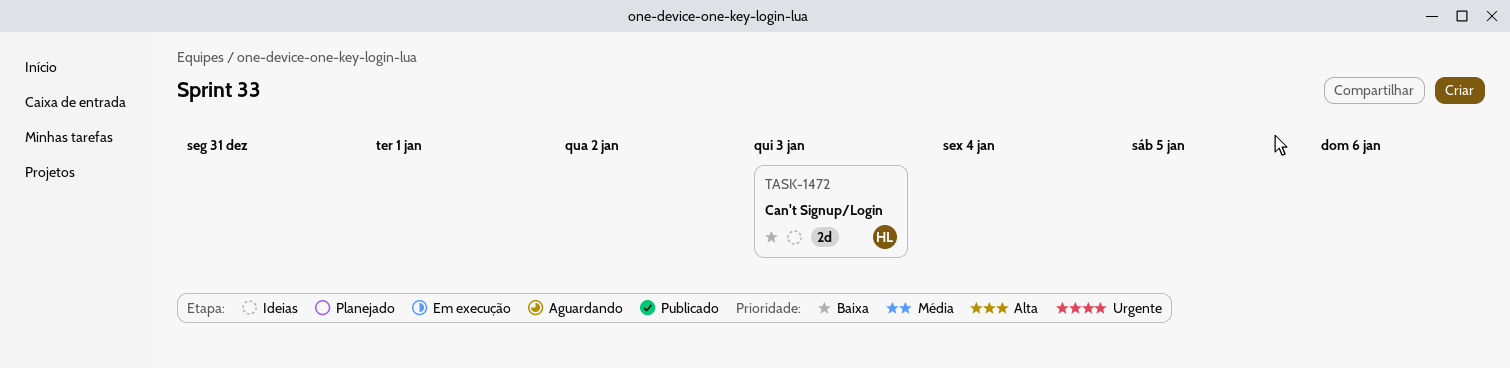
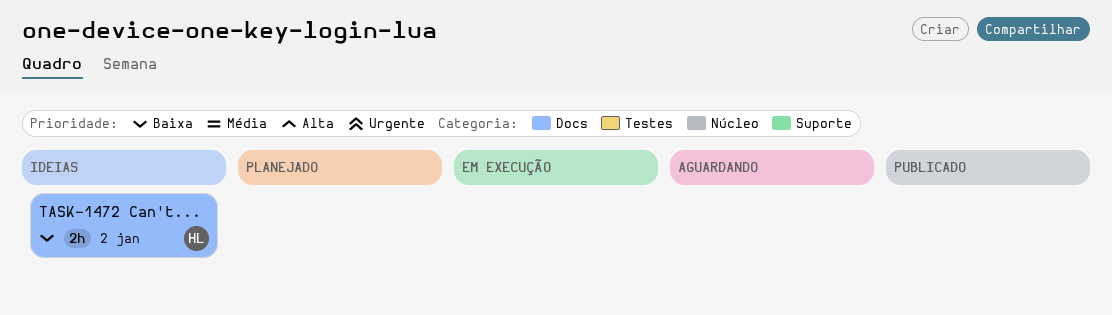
TASK-1472, estimate: 2d -> 2h
TASK-1472, due: Jan 3 -> Jan 2

